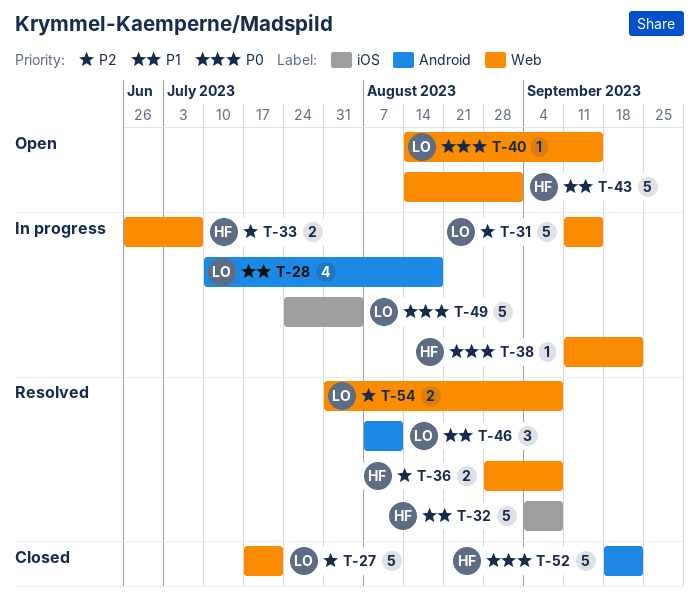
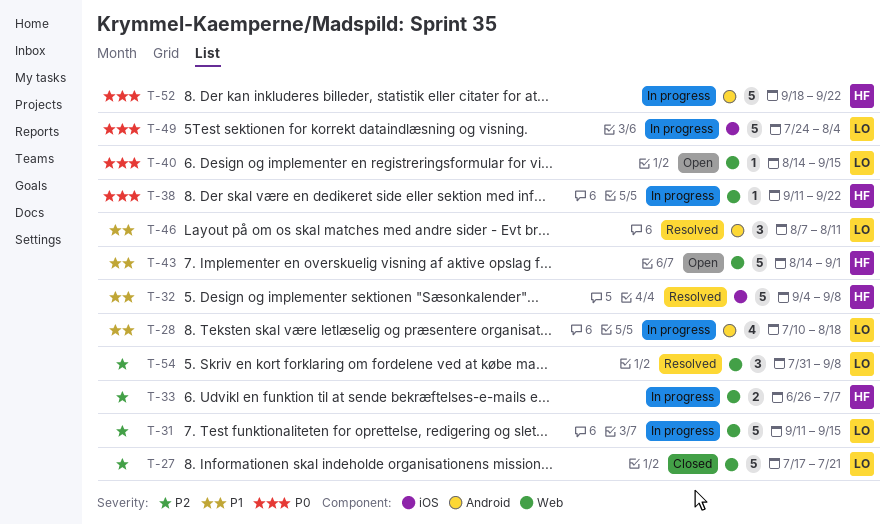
T-36: present -> none
T-52, status: Closed -> In progress
T-54, estimate: 2 -> 3

